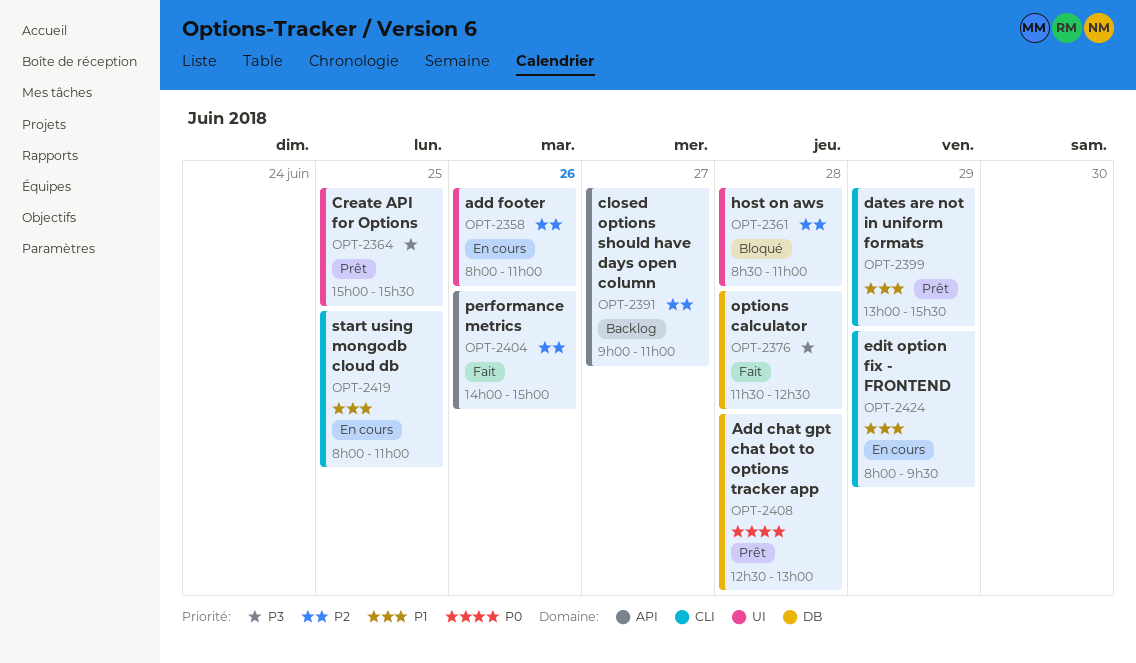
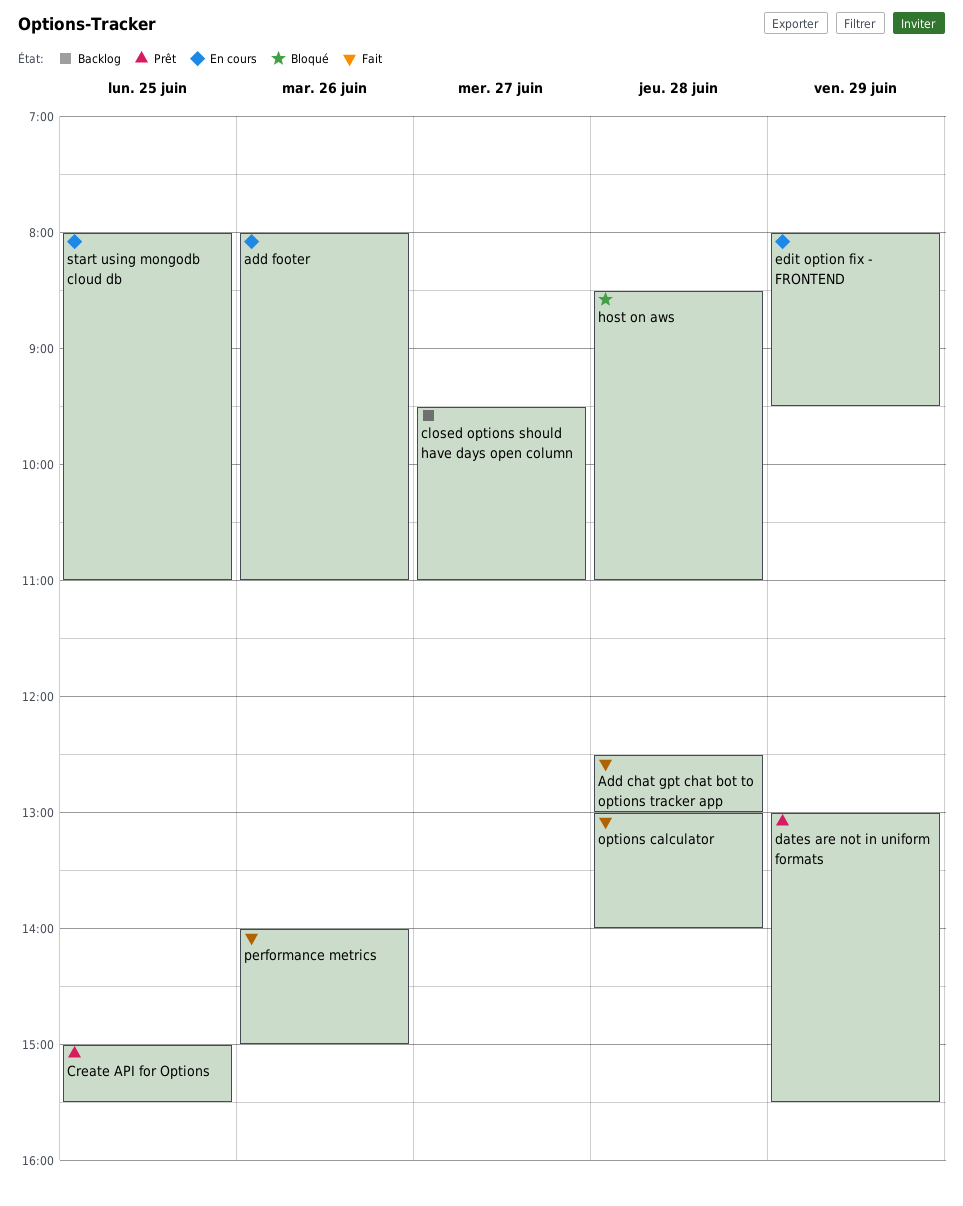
Add chat gpt chat bot to options tracker app, status: Prêt -> Fait
closed options should have days open column, begins: 09:00 -> 09:30
options calculator, begins: 11:30 -> 13:00
options calculator, ends: 12:30 -> 14:00

